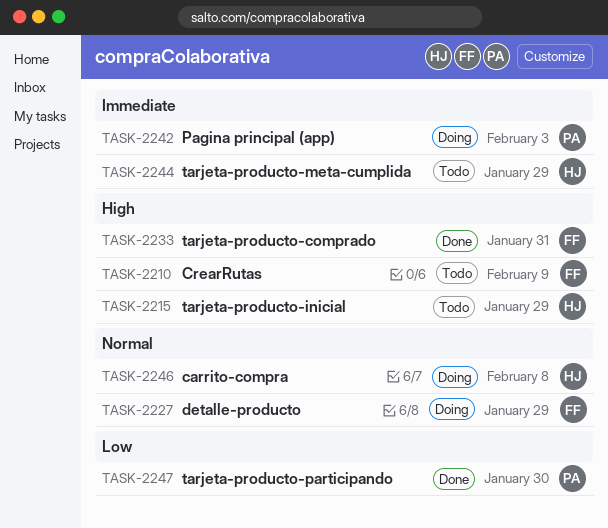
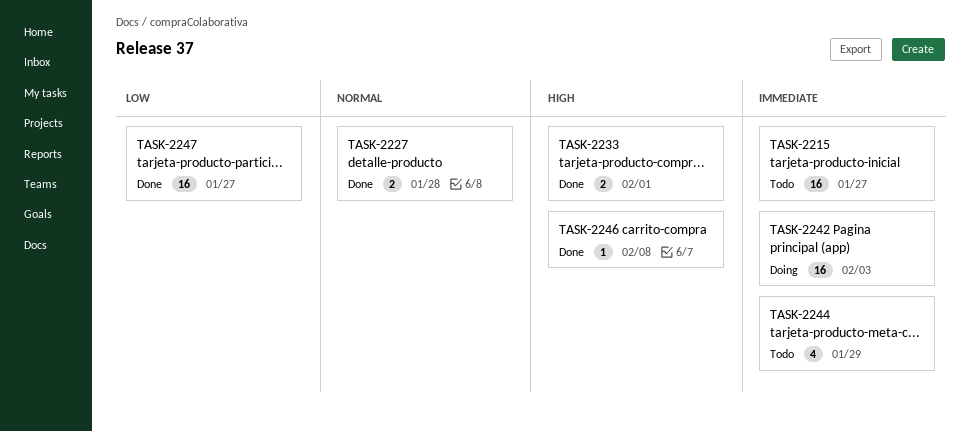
TASK-2210: present -> none
TASK-2215, priority: High -> Immediate
TASK-2215, due: Jan 29 -> Jan 27
TASK-2227, status: Doing -> Done
TASK-2227, due: Jan 29 -> Jan 28
TASK-2233, due: Jan 31 -> Feb 1
TASK-2246, status: Doing -> Done
TASK-2246, priority: Normal -> High
TASK-2247, due: Jan 30 -> Jan 27

